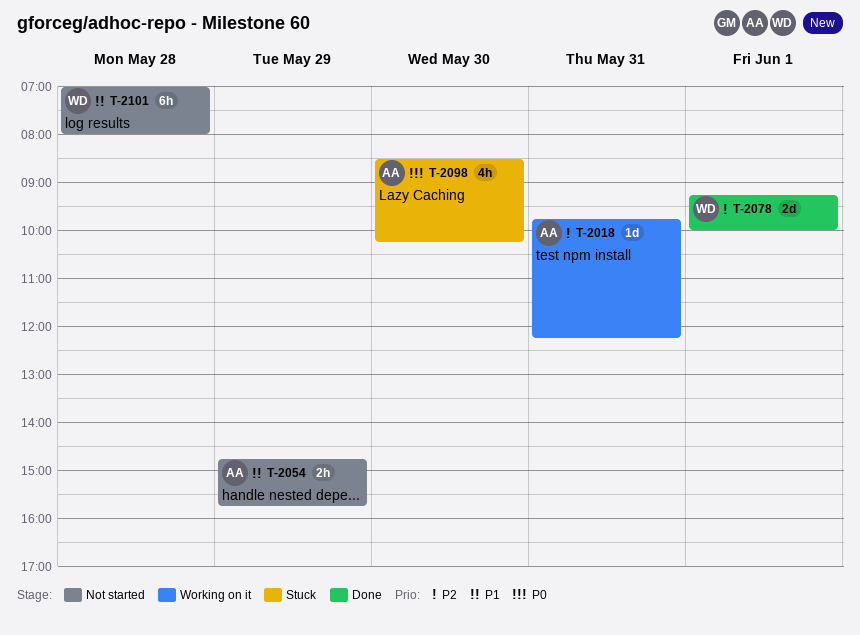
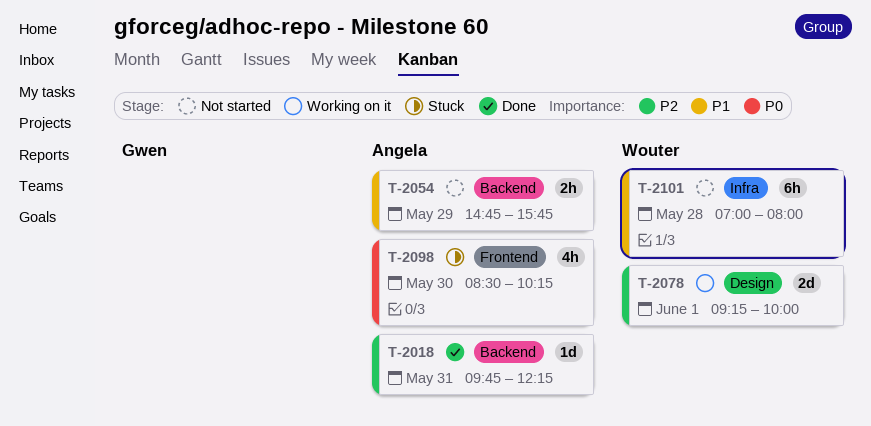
T-2018, status: Working on it -> Done
T-2078, status: Done -> Working on it

